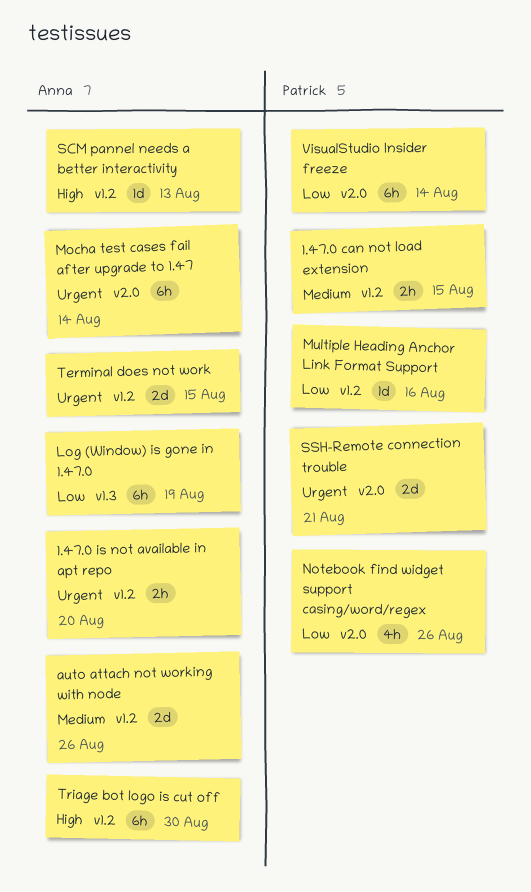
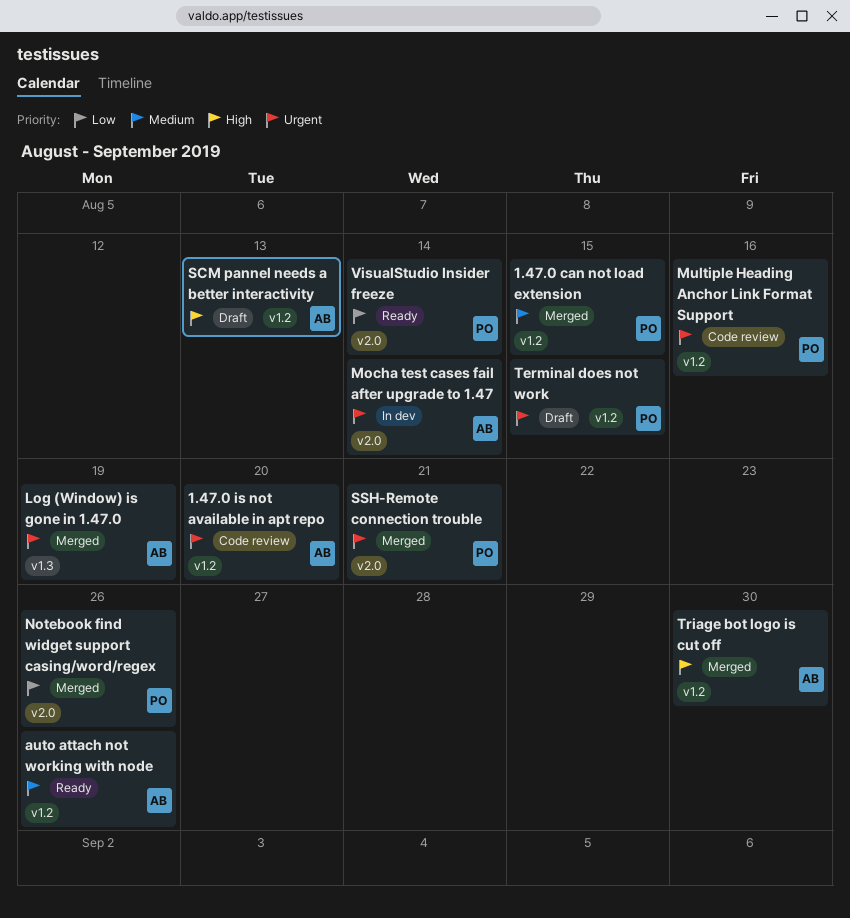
Log (Window) is gone in 1.47.0, priority: Low -> Urgent
Multiple Heading Anchor Link Format Support, priority: Low -> Urgent
Terminal does not work, owner: Anna -> Patrick

